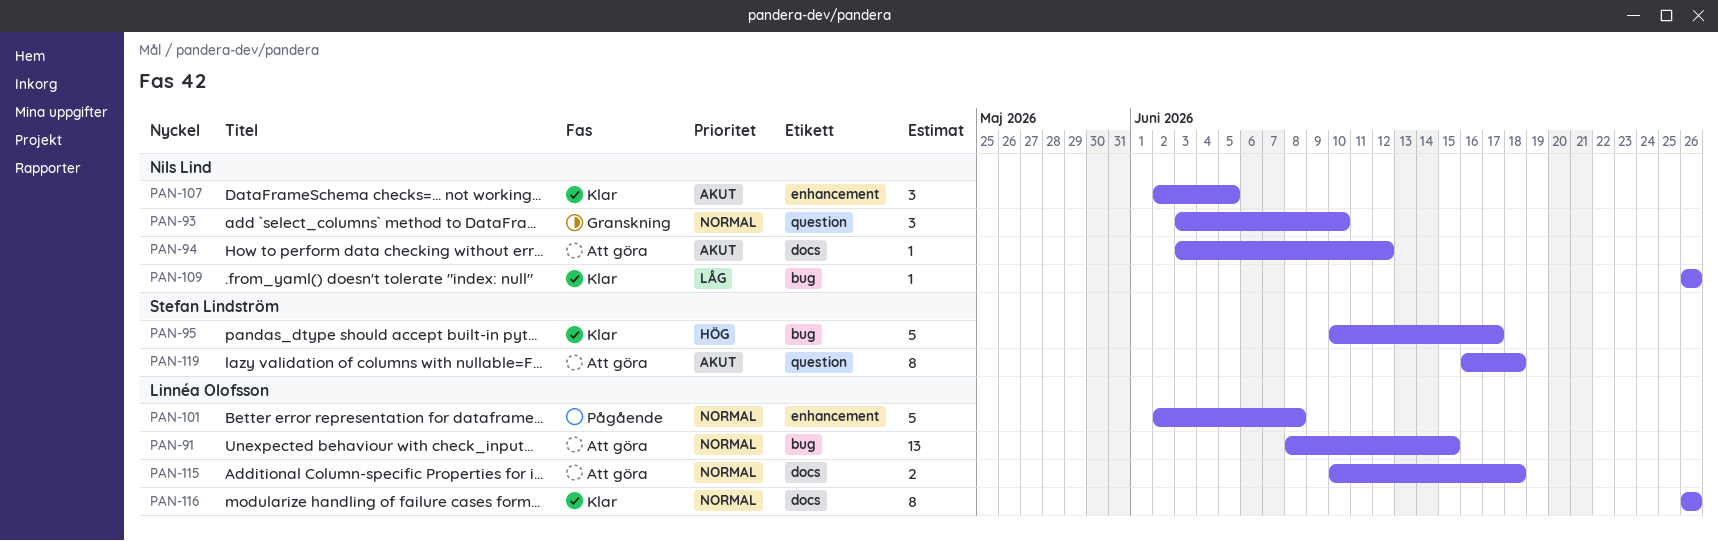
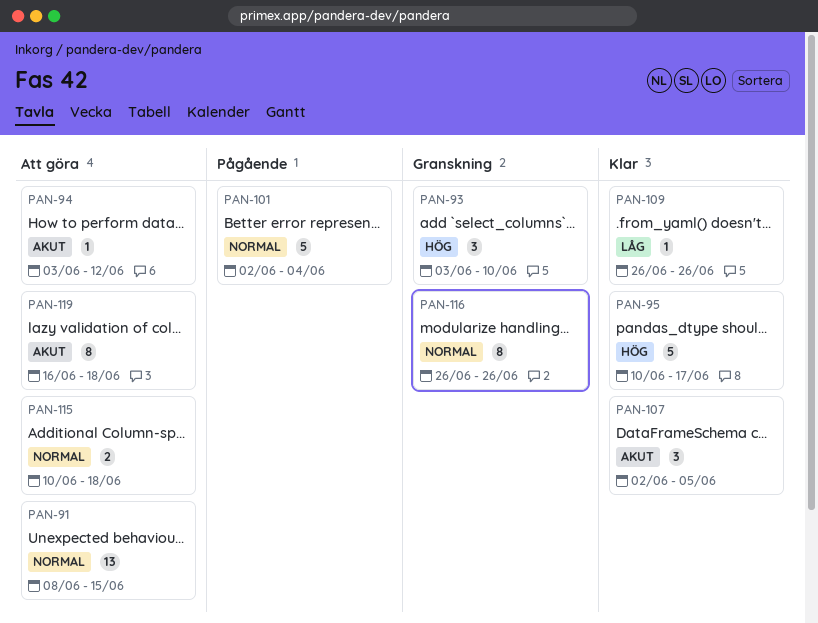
PAN-93, priority: Normal -> Hög
PAN-101, due: Jun 8 -> Jun 4
PAN-116, status: Klar -> Granskning

